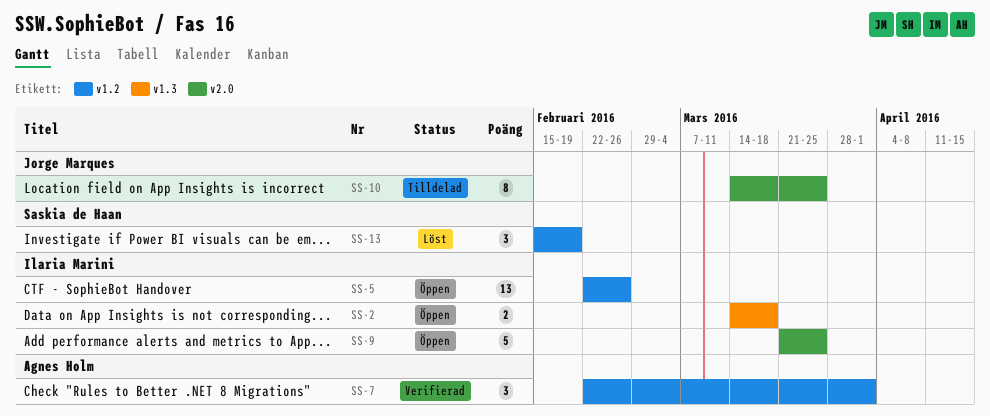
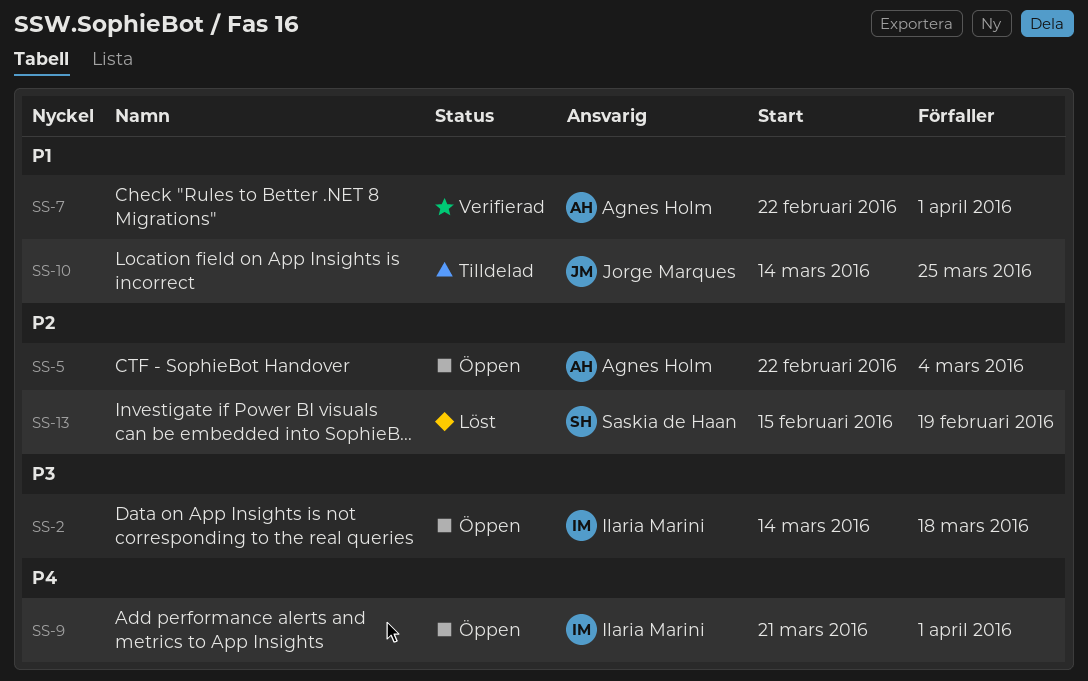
SS-5, owner: Ilaria Marini -> Agnes Holm
SS-5, due: Feb 26 -> Mar 4
SS-9, due: Mar 25 -> Apr 1

